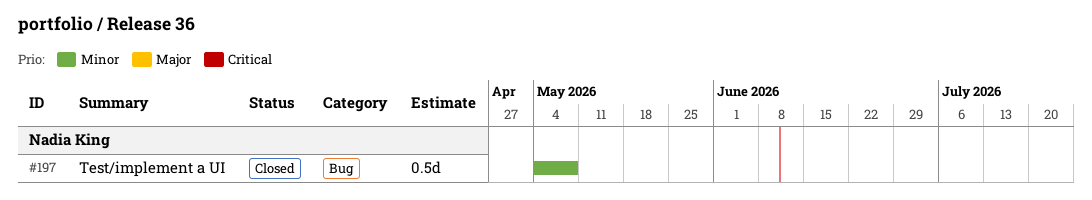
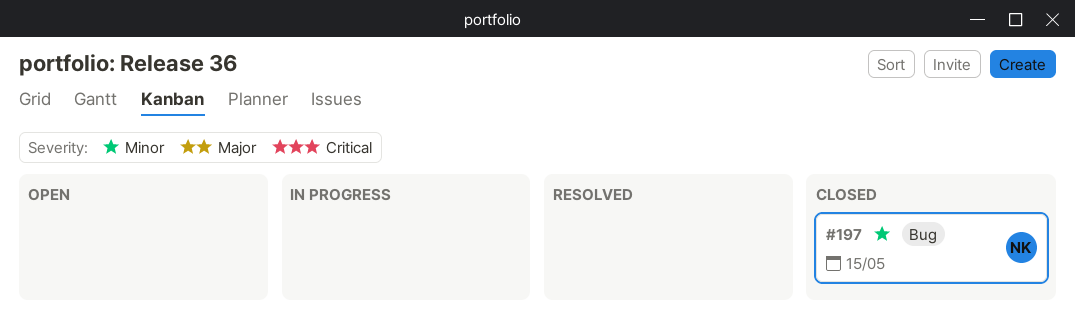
#197, due: May 8 -> May 15

